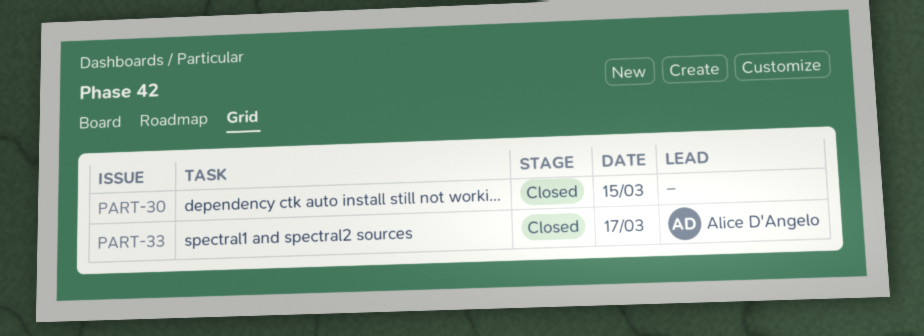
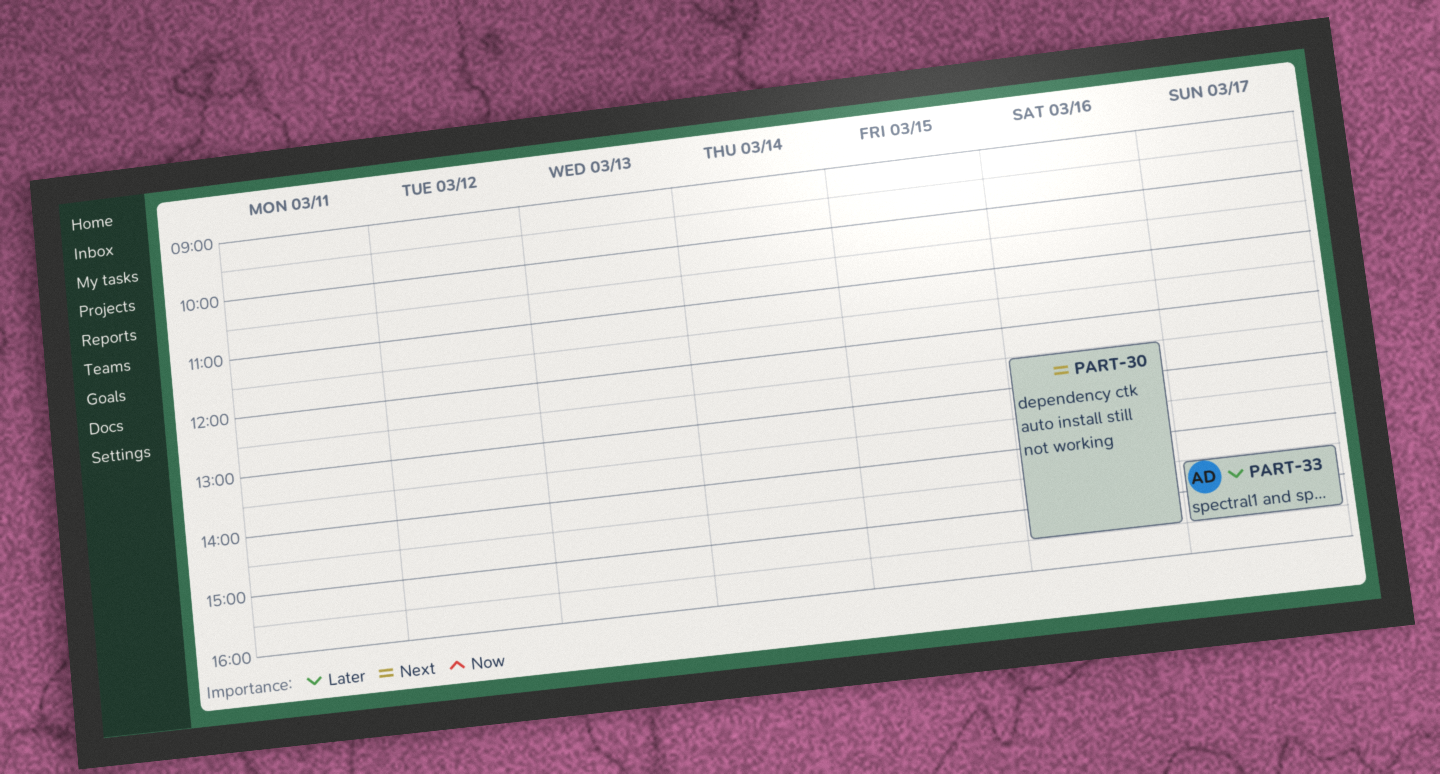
PART-30, day: Mar 15 -> Mar 16

